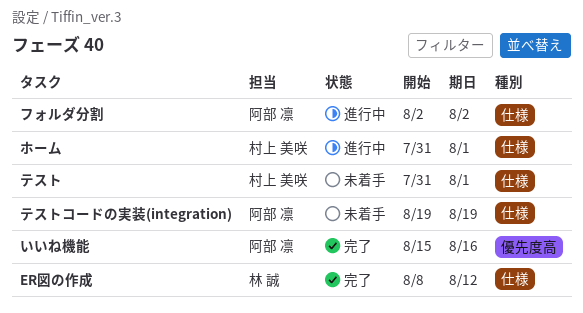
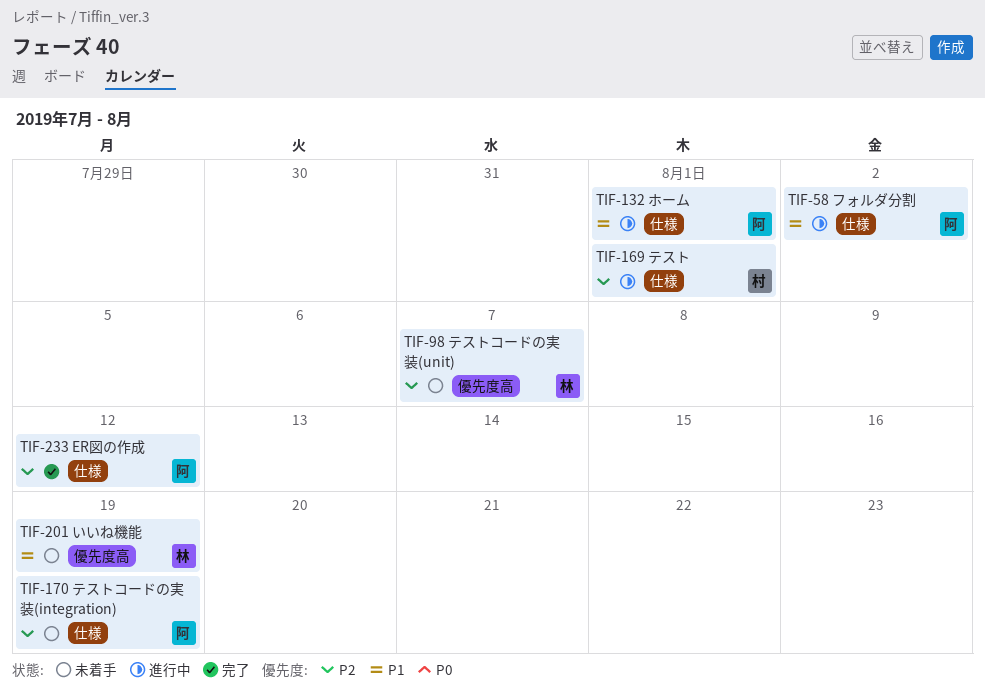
ER図の作成, owner: 林 誠 -> 阿部 凛
いいね機能, status: 完了 -> 未着手
いいね機能, owner: 阿部 凛 -> 林 誠
いいね機能, due: Aug 16 -> Aug 19
テスト, status: 未着手 -> 進行中
テストコードの実装(unit): none -> present
ホーム, owner: 村上 美咲 -> 阿部 凛

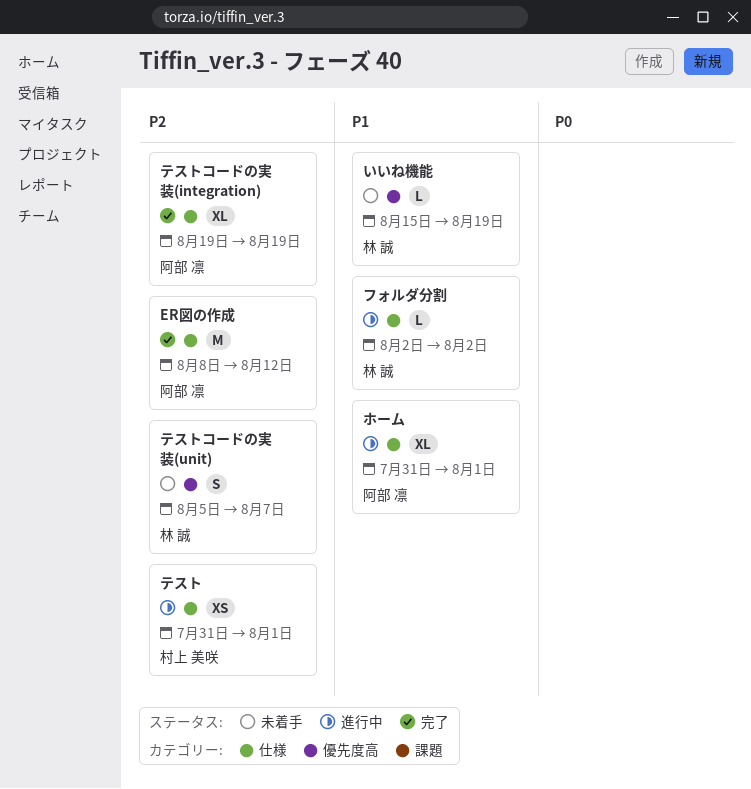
テストコードの実装(integration), status: 未着手 -> 完了
フォルダ分割, owner: 阿部 凛 -> 林 誠

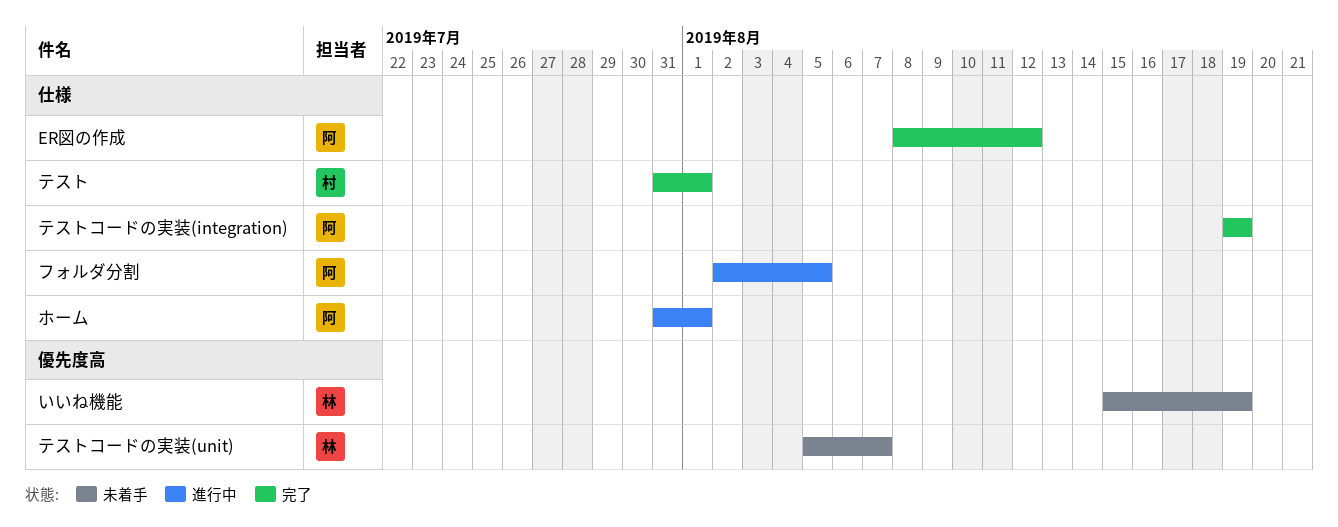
テスト, status: 進行中 -> 完了
フォルダ分割, owner: 林 誠 -> 阿部 凛
フォルダ分割, due: Aug 2 -> Aug 5

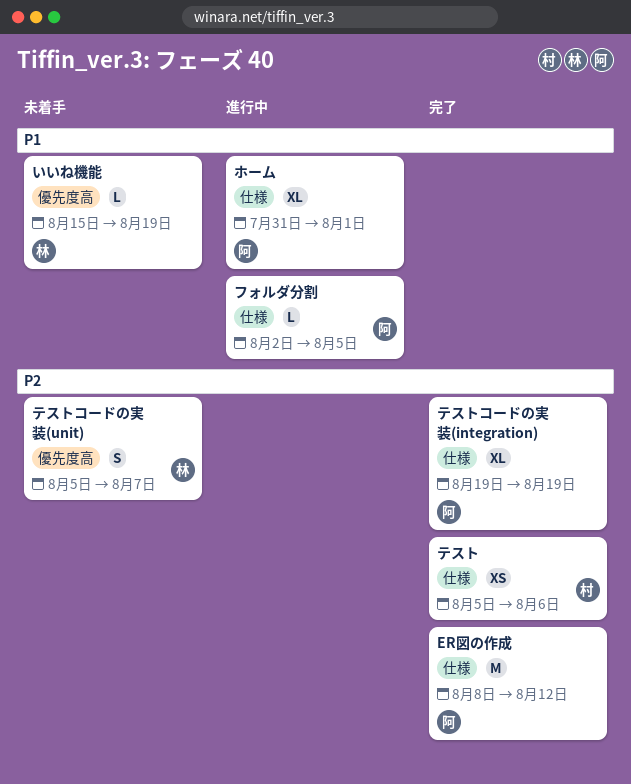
テスト, start: Jul 31 -> Aug 5
テスト, due: Aug 1 -> Aug 6

